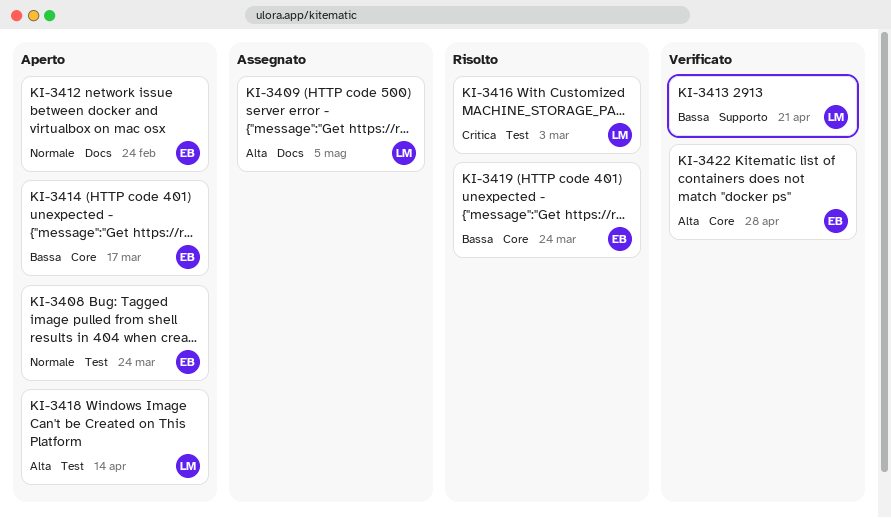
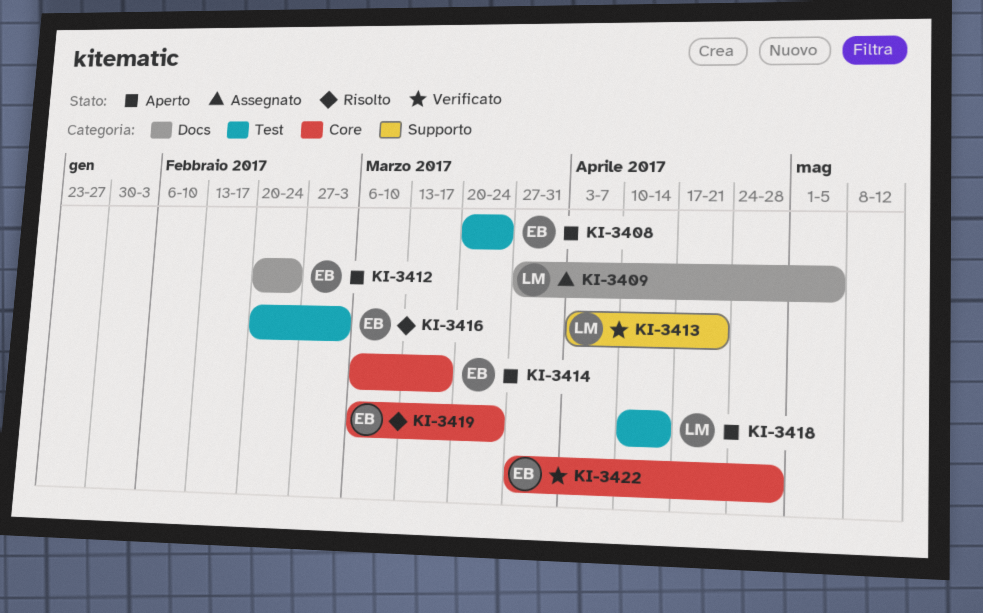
KI-3416, owner: LM -> EB

